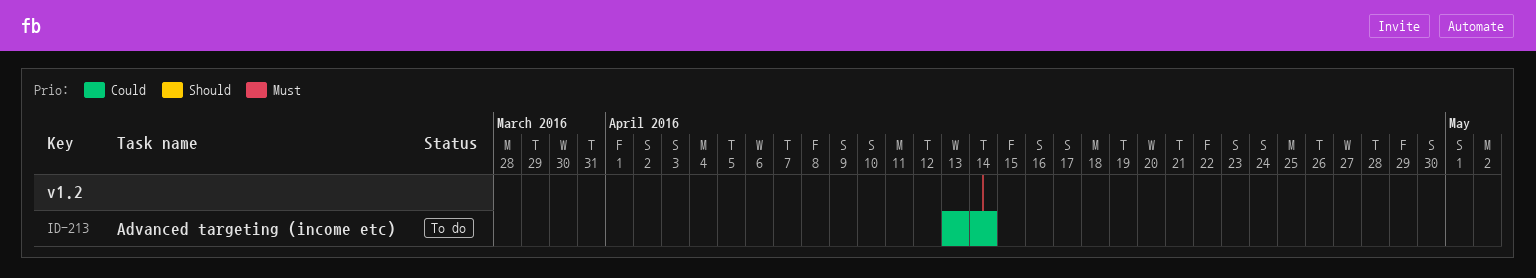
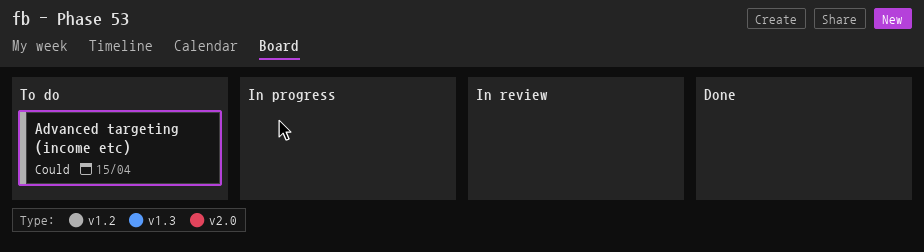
Advanced targeting (income etc), due: Apr 14 -> Apr 15

